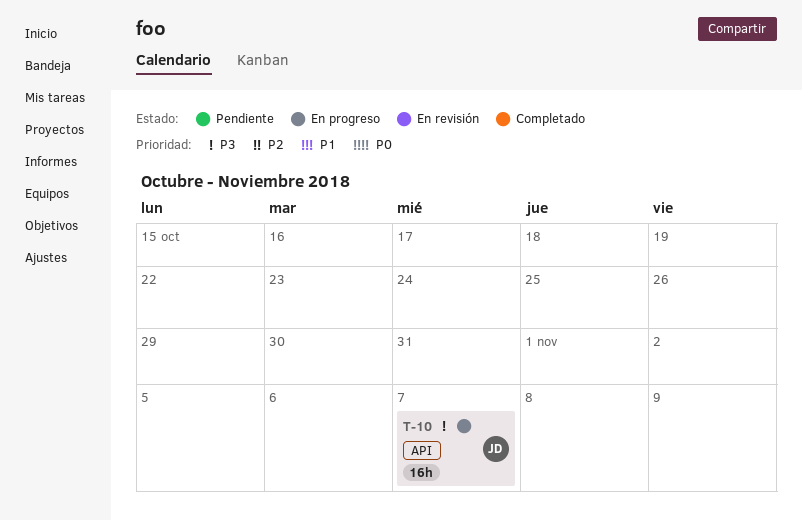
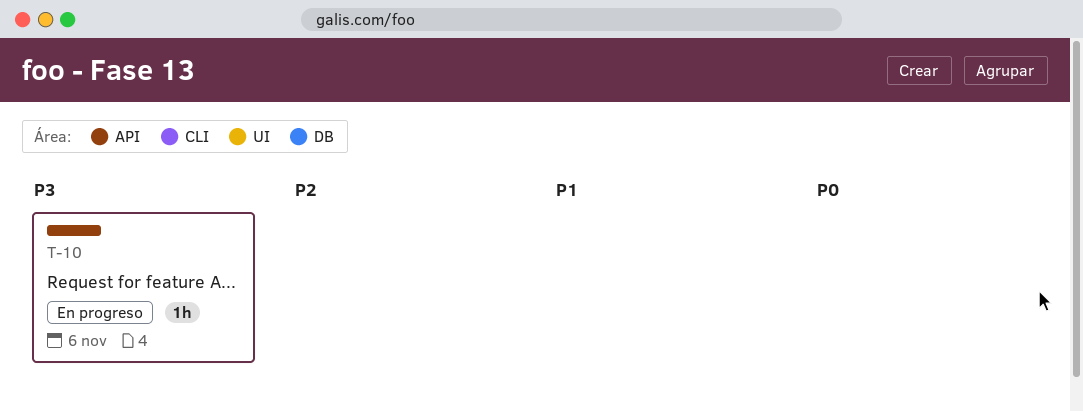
T-10, estimate: 16h -> 1h
T-10, due: Nov 7 -> Nov 6

